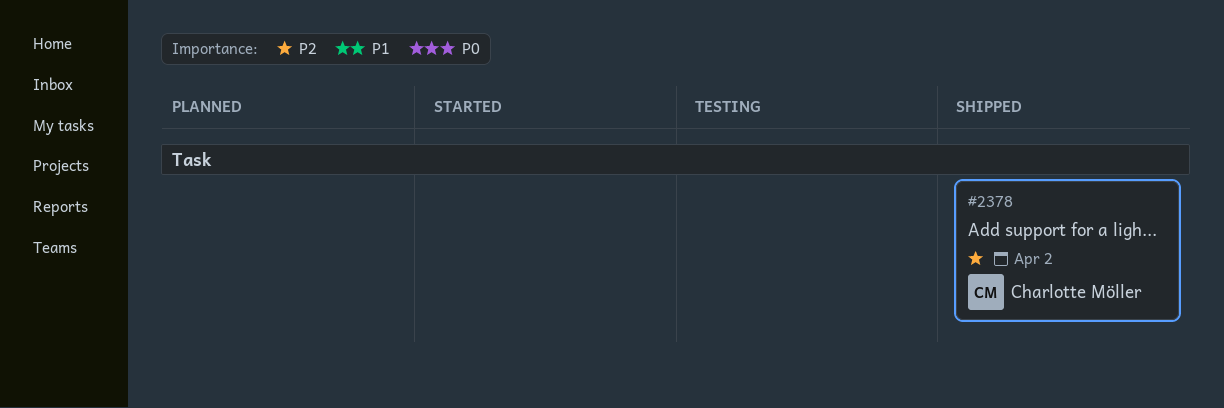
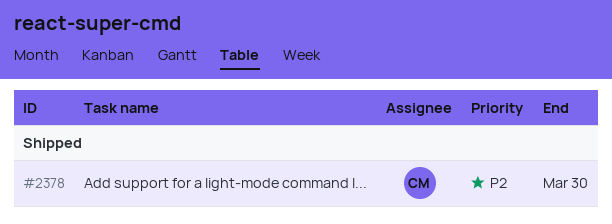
#2378, due: Apr 2 -> Mar 30

